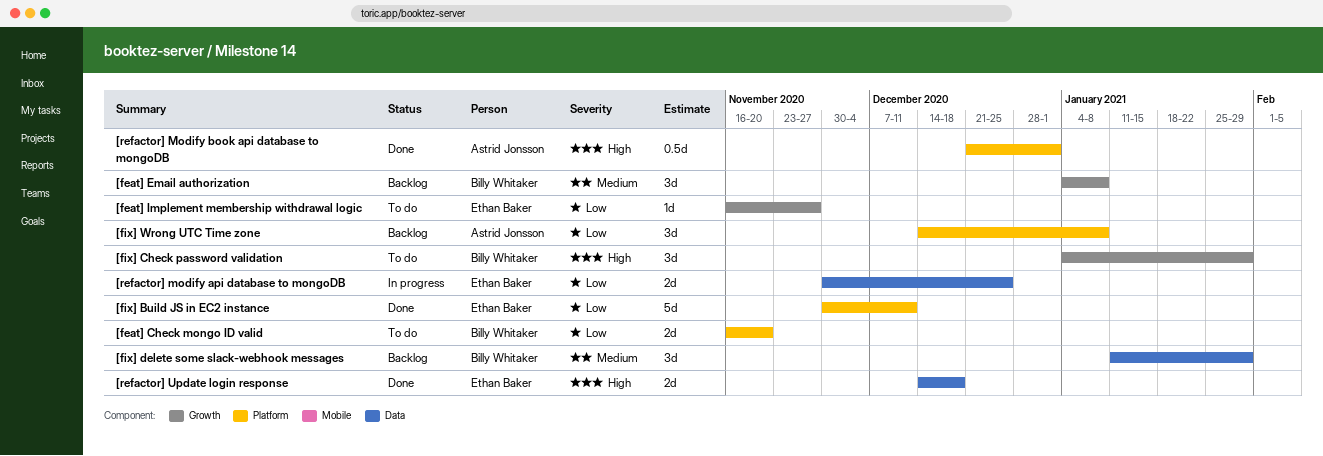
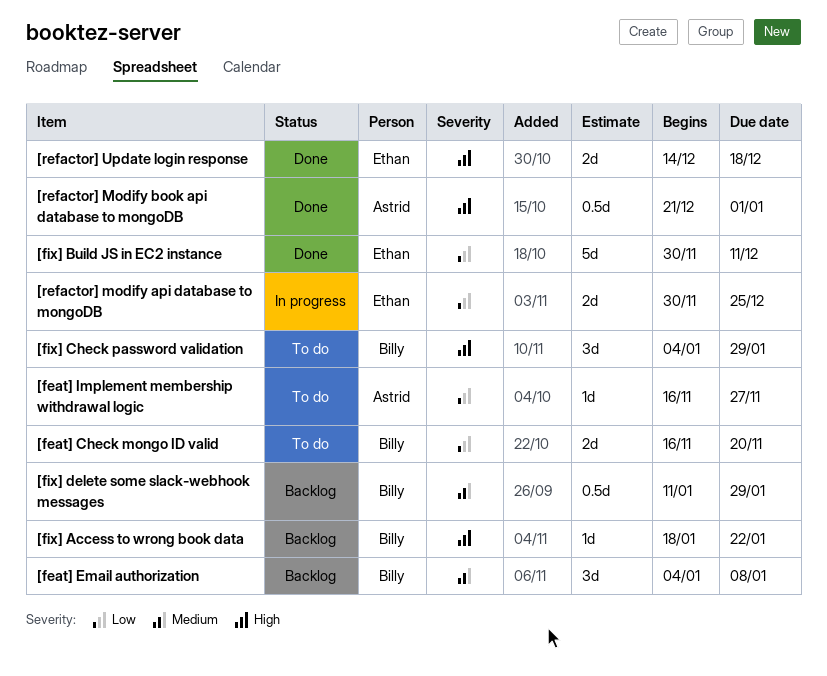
[feat] Implement membership withdrawal logic, owner: Ethan Baker -> Astrid Jonsson
[fix] Access to wrong book data: none -> present
[fix] delete some slack-webhook messages, estimate: 3d -> 0.5d
[fix] Wrong UTC Time zone: present -> none

